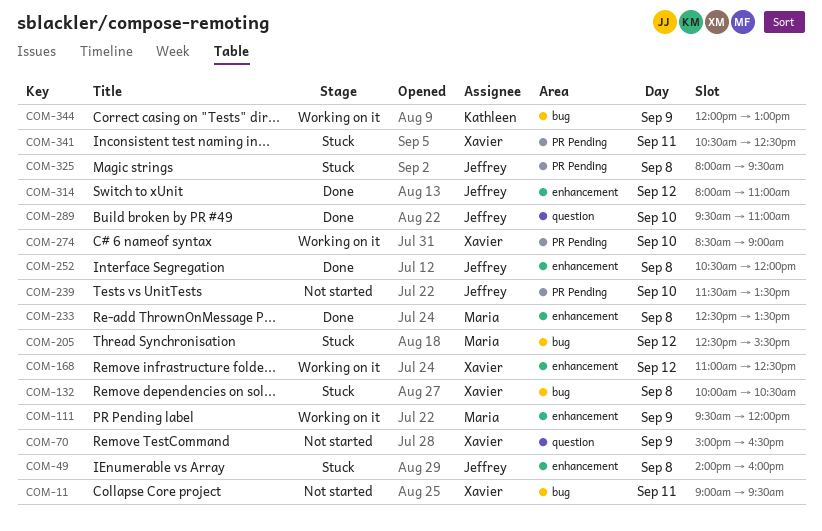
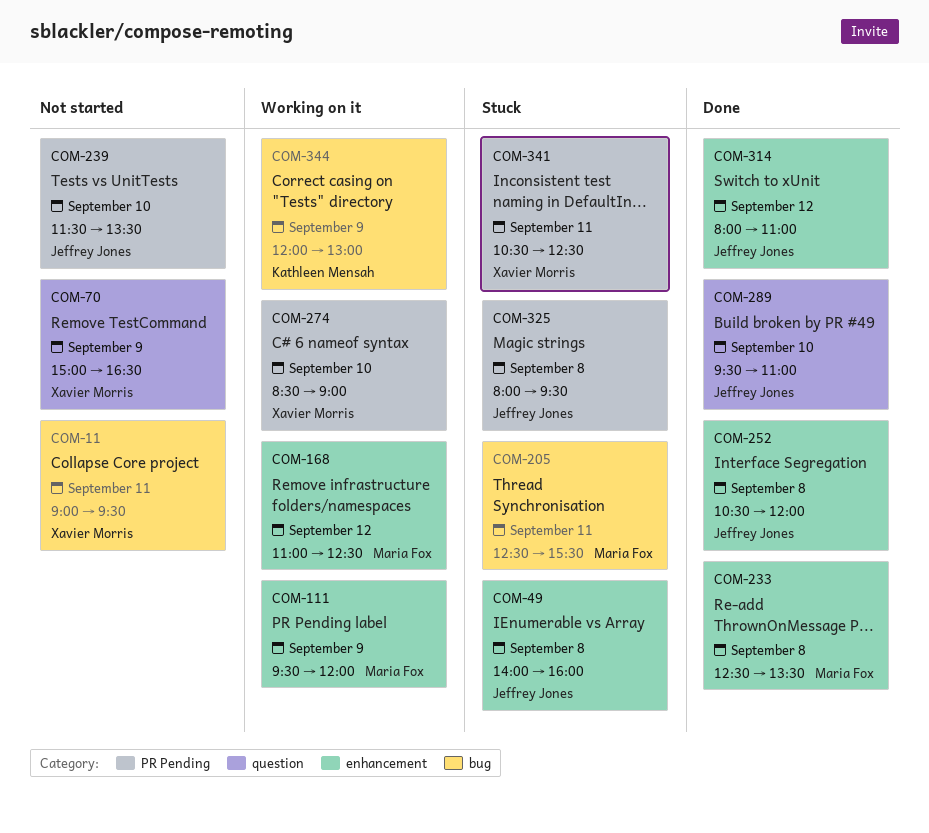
COM-132: present -> none
COM-168, owner: Xavier Morris -> Maria Fox
COM-205, day: Sep 12 -> Sep 11

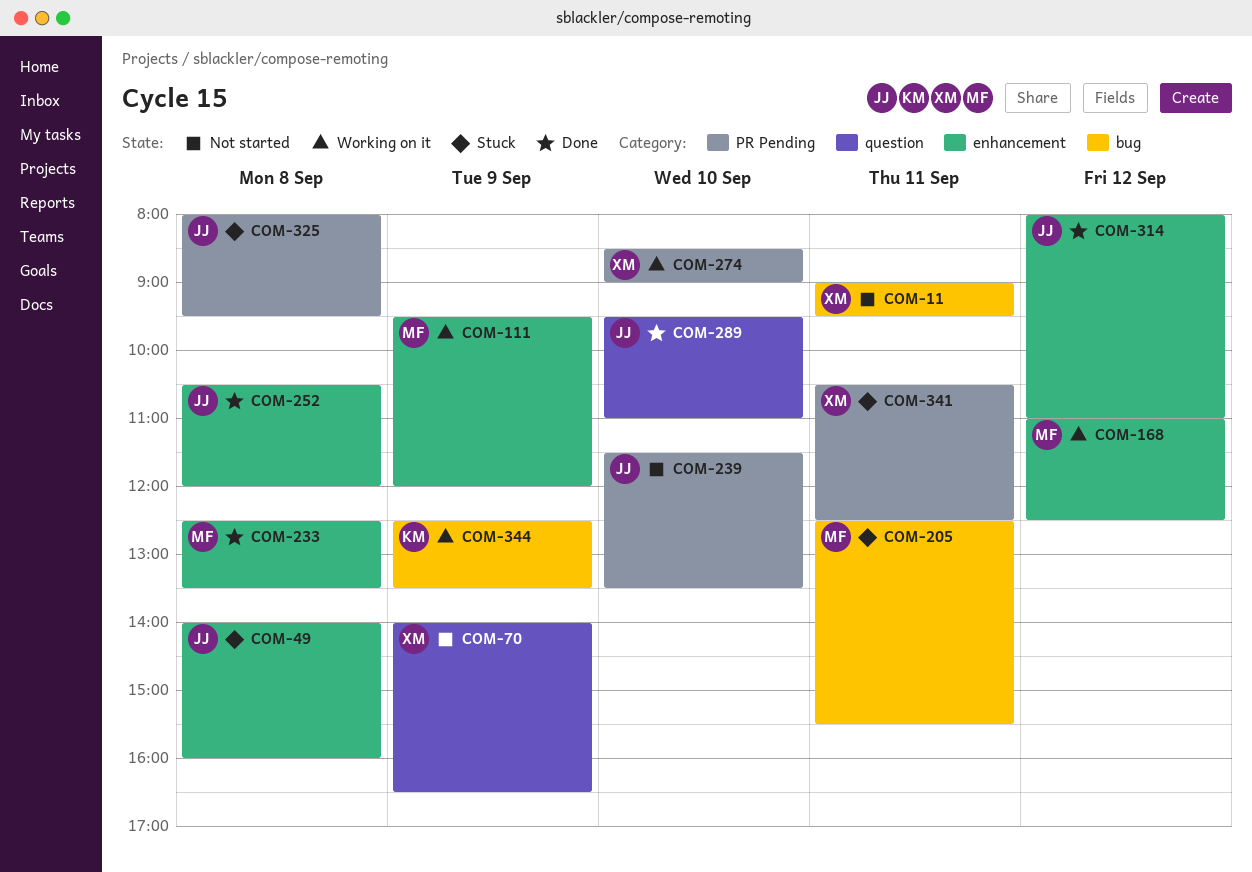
COM-70, begins: 15:00 -> 14:00
COM-344, begins: 12:00 -> 12:30
COM-344, ends: 13:00 -> 13:30

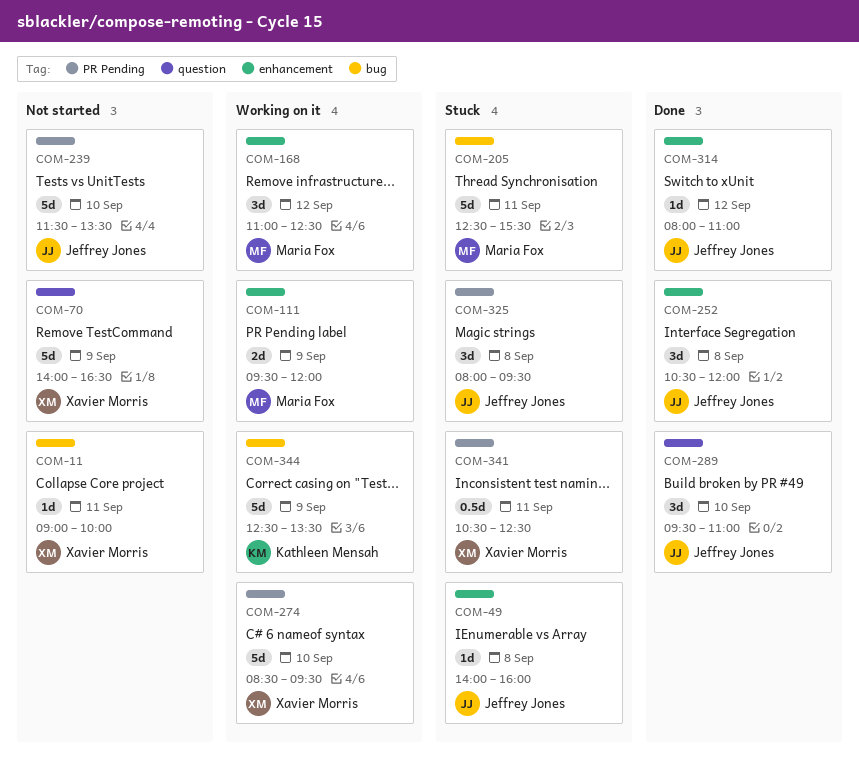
COM-11, ends: 09:30 -> 10:00
COM-233: present -> none
COM-274, ends: 09:00 -> 09:30

